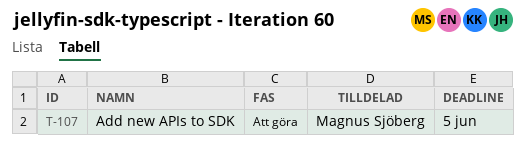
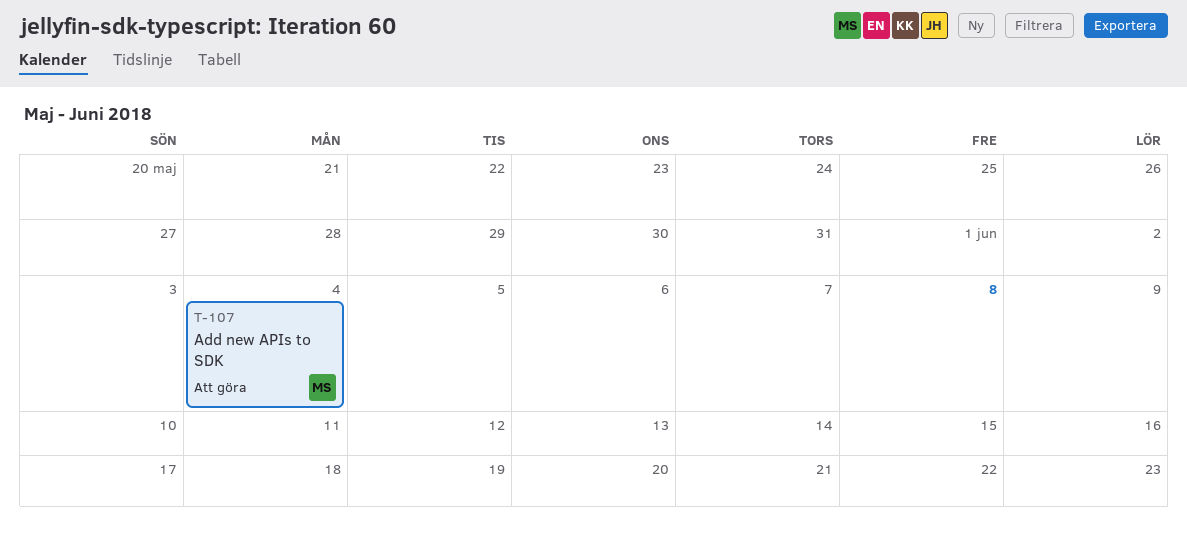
T-107, due: Jun 5 -> Jun 4

